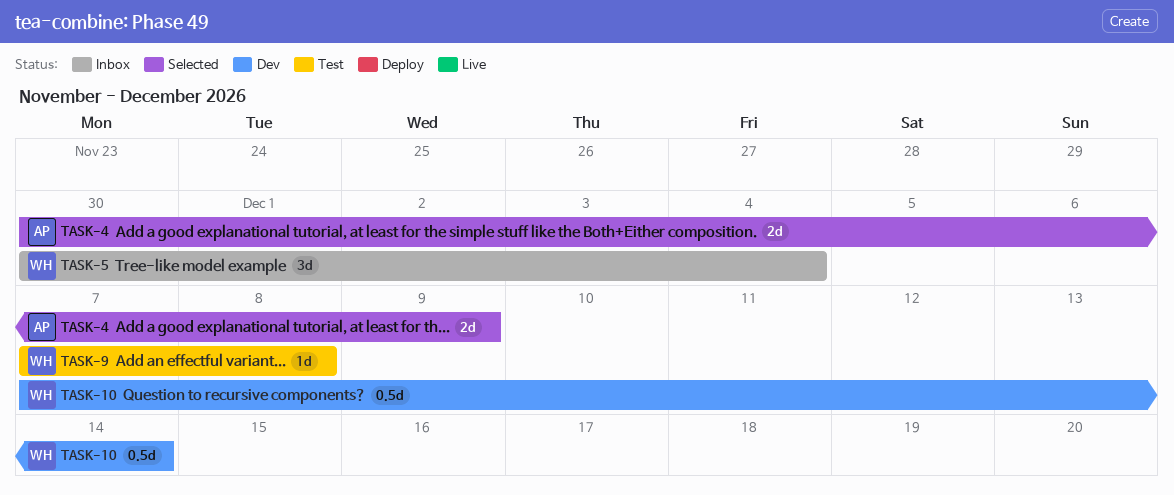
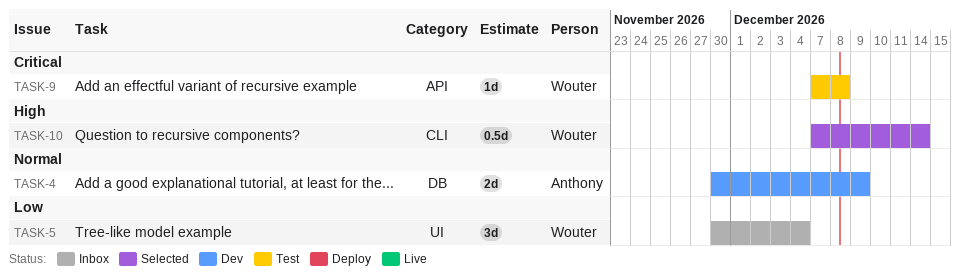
TASK-4, status: Selected -> Dev
TASK-10, status: Dev -> Selected

